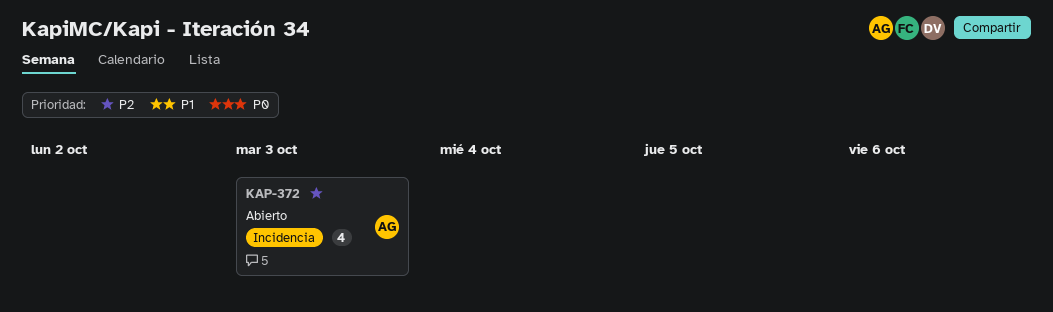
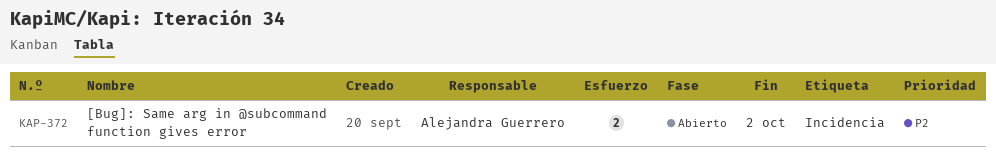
KAP-372, estimate: 4 -> 2
KAP-372, due: Oct 3 -> Oct 2

